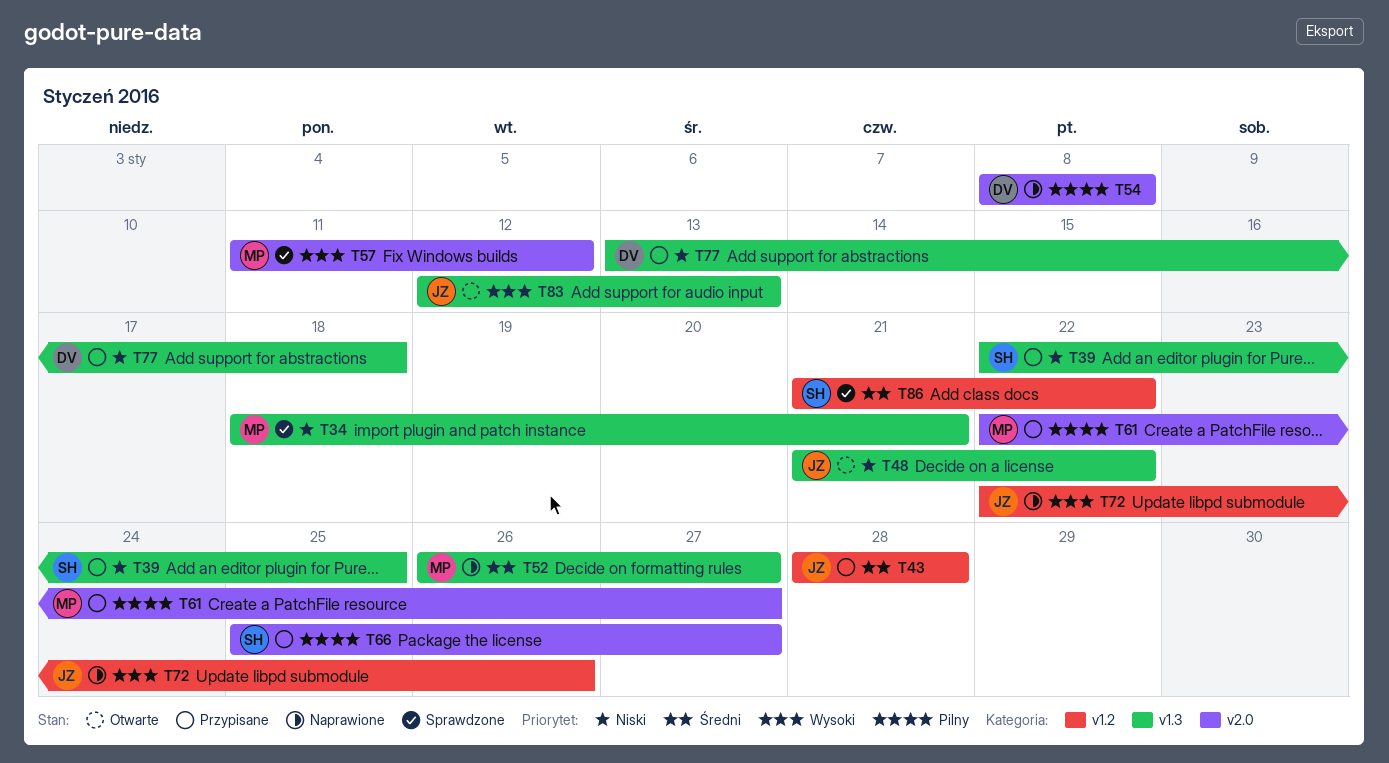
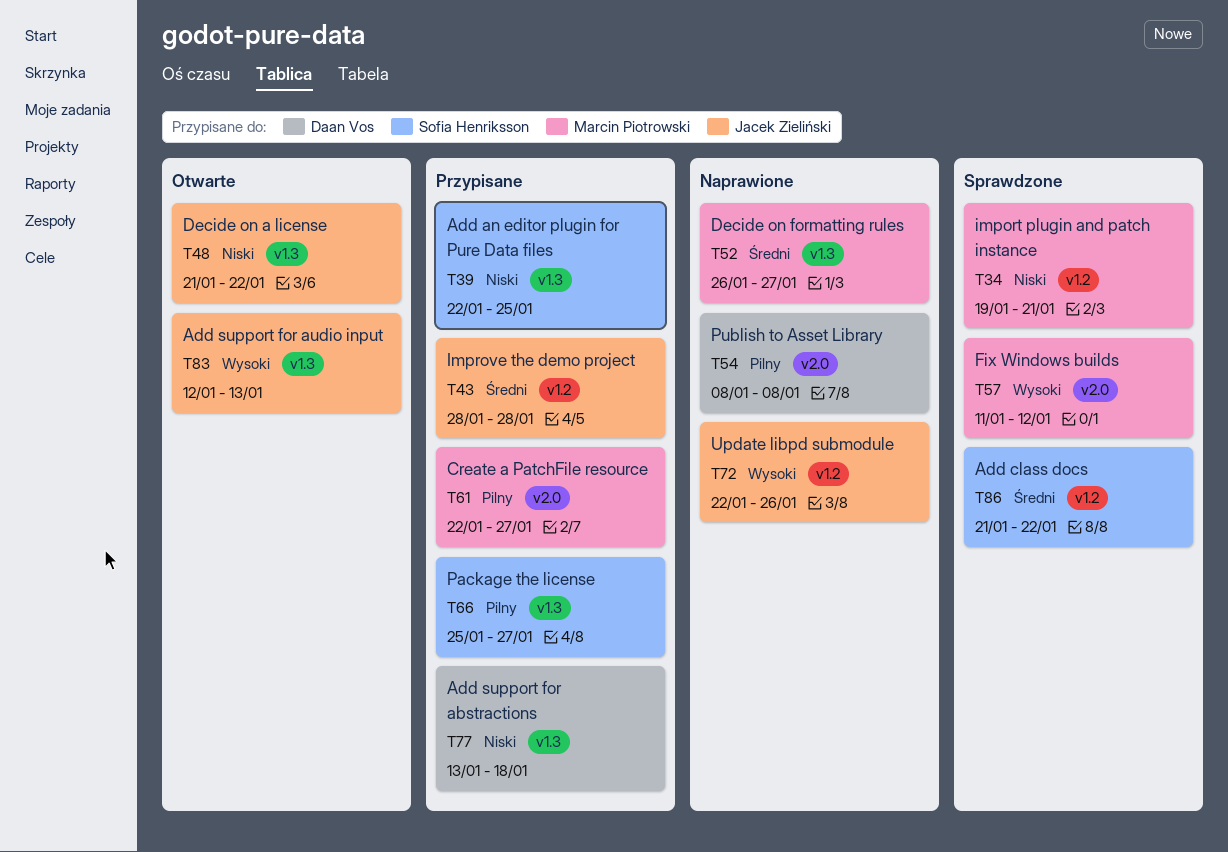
T34, label: v1.3 -> v1.2
T34, start: Jan 18 -> Jan 19
T66, label: v2.0 -> v1.3

